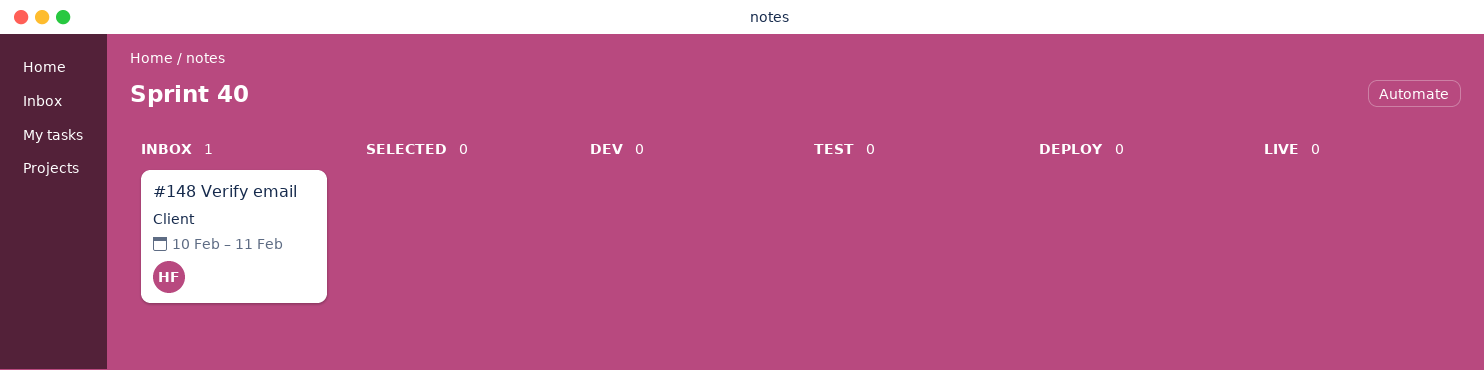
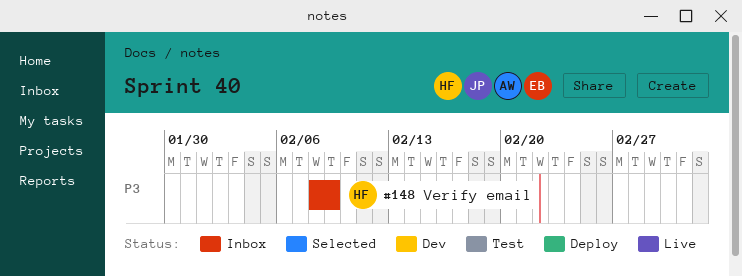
#148, start: Feb 10 -> Feb 8
#148, due: Feb 11 -> Feb 9

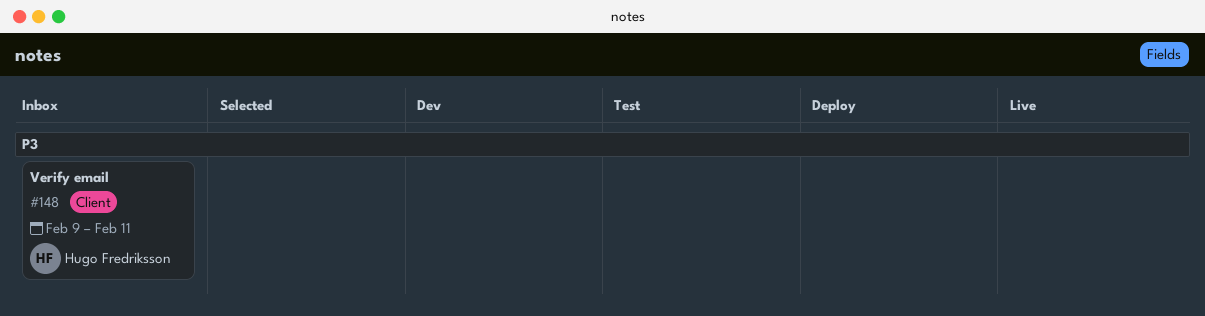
#148, start: Feb 8 -> Feb 9
#148, due: Feb 9 -> Feb 11

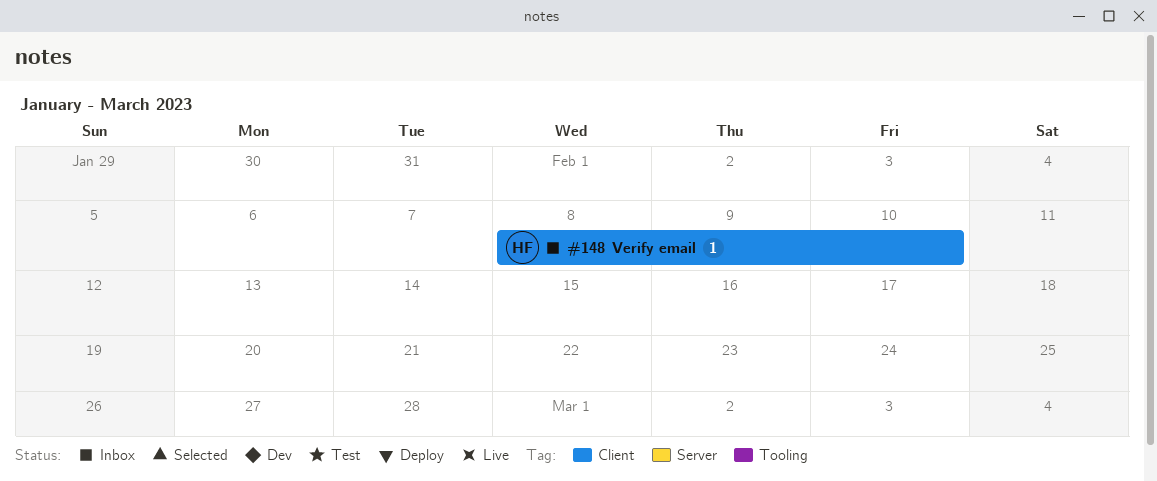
#148, start: Feb 9 -> Feb 8
#148, due: Feb 11 -> Feb 10

